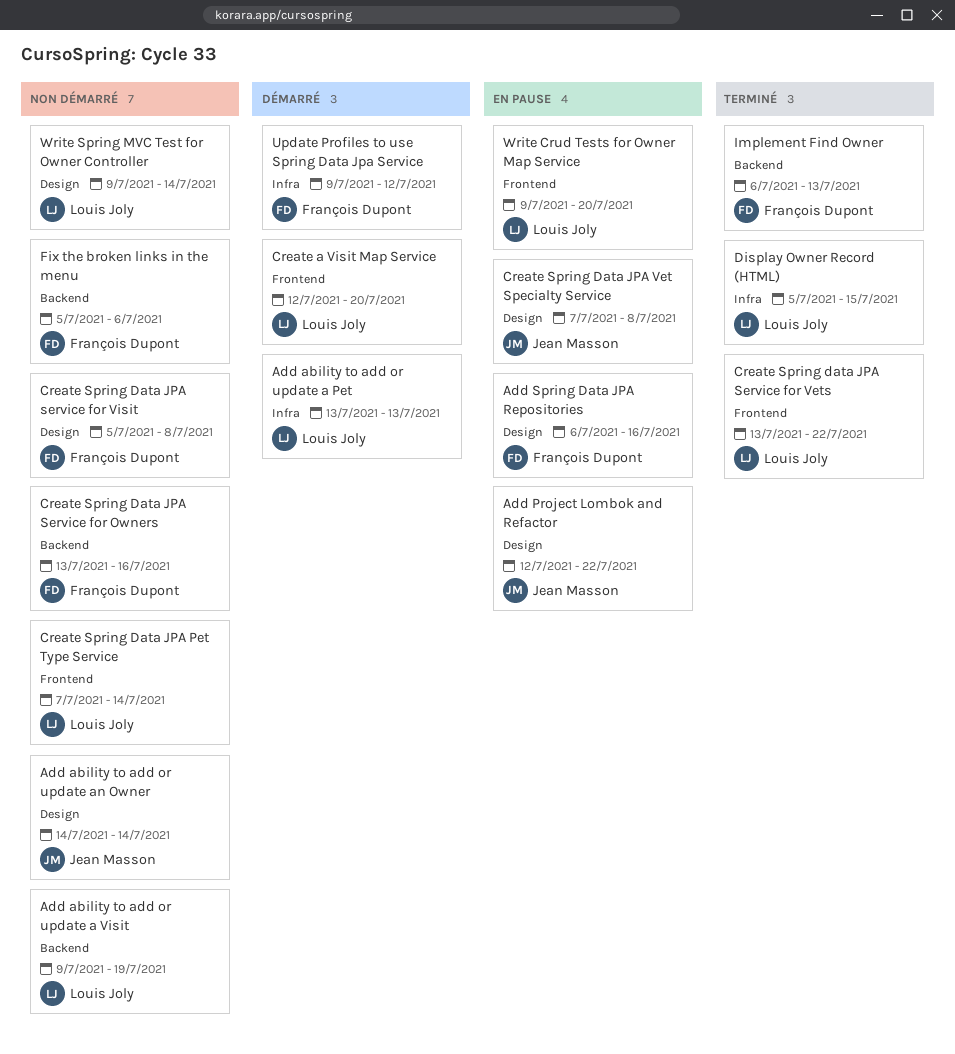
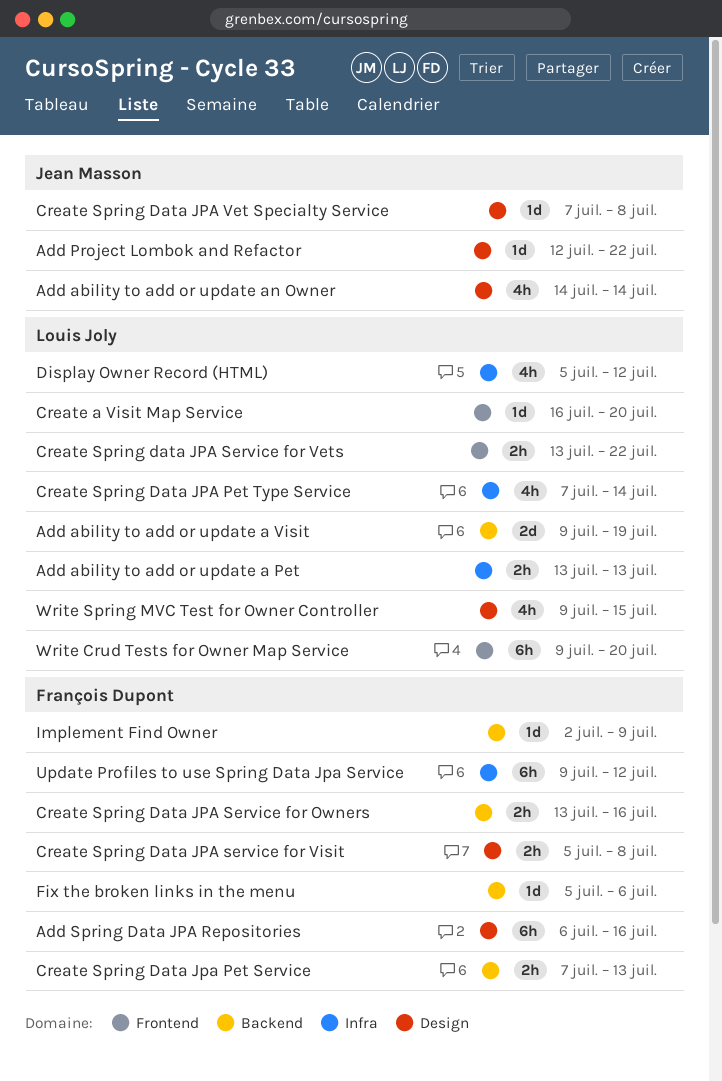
Create a Visit Map Service, start: Jul 12 -> Jul 16
Create Spring Data Jpa Pet Service: none -> present
Create Spring Data JPA Pet Type Service, label: Frontend -> Infra
Display Owner Record (HTML), due: Jul 15 -> Jul 12
Implement Find Owner, start: Jul 6 -> Jul 2
Implement Find Owner, due: Jul 13 -> Jul 9
Write Spring MVC Test for Owner Controller, due: Jul 14 -> Jul 15

